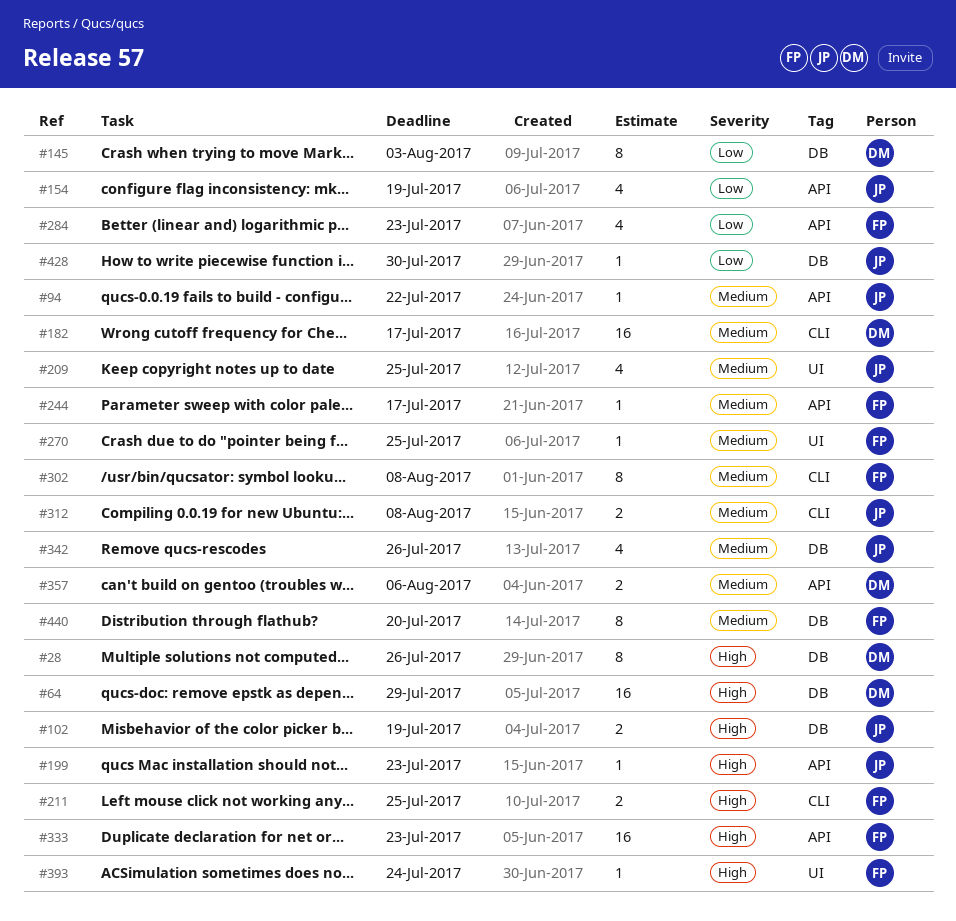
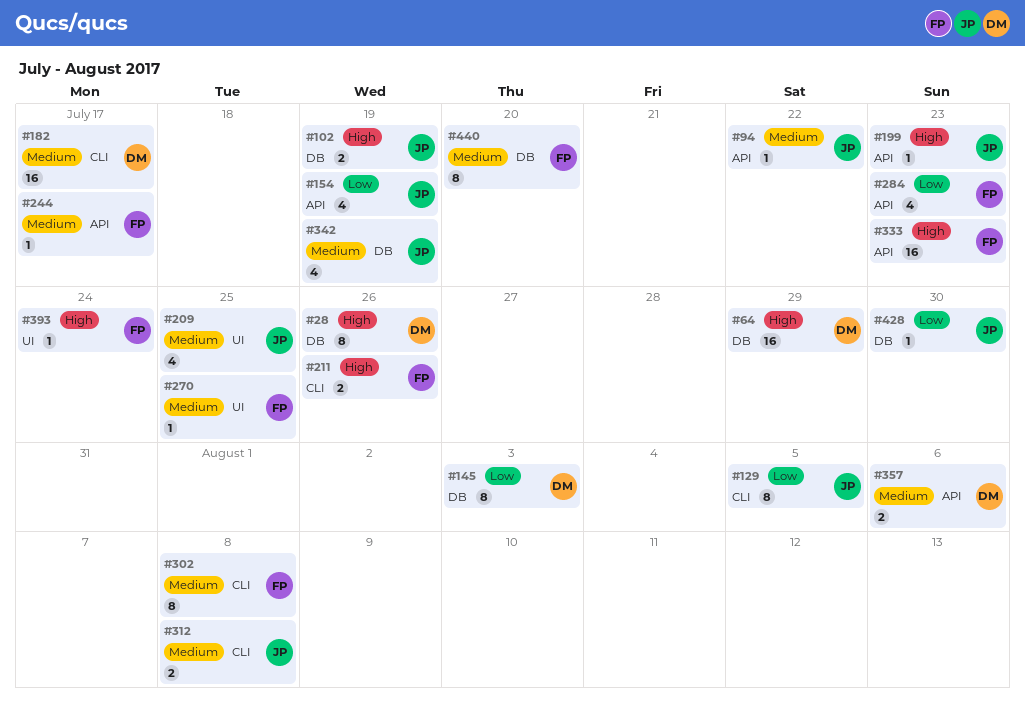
#129: none -> present
#211, due: Jul 25 -> Jul 26
#342, due: Jul 26 -> Jul 19

